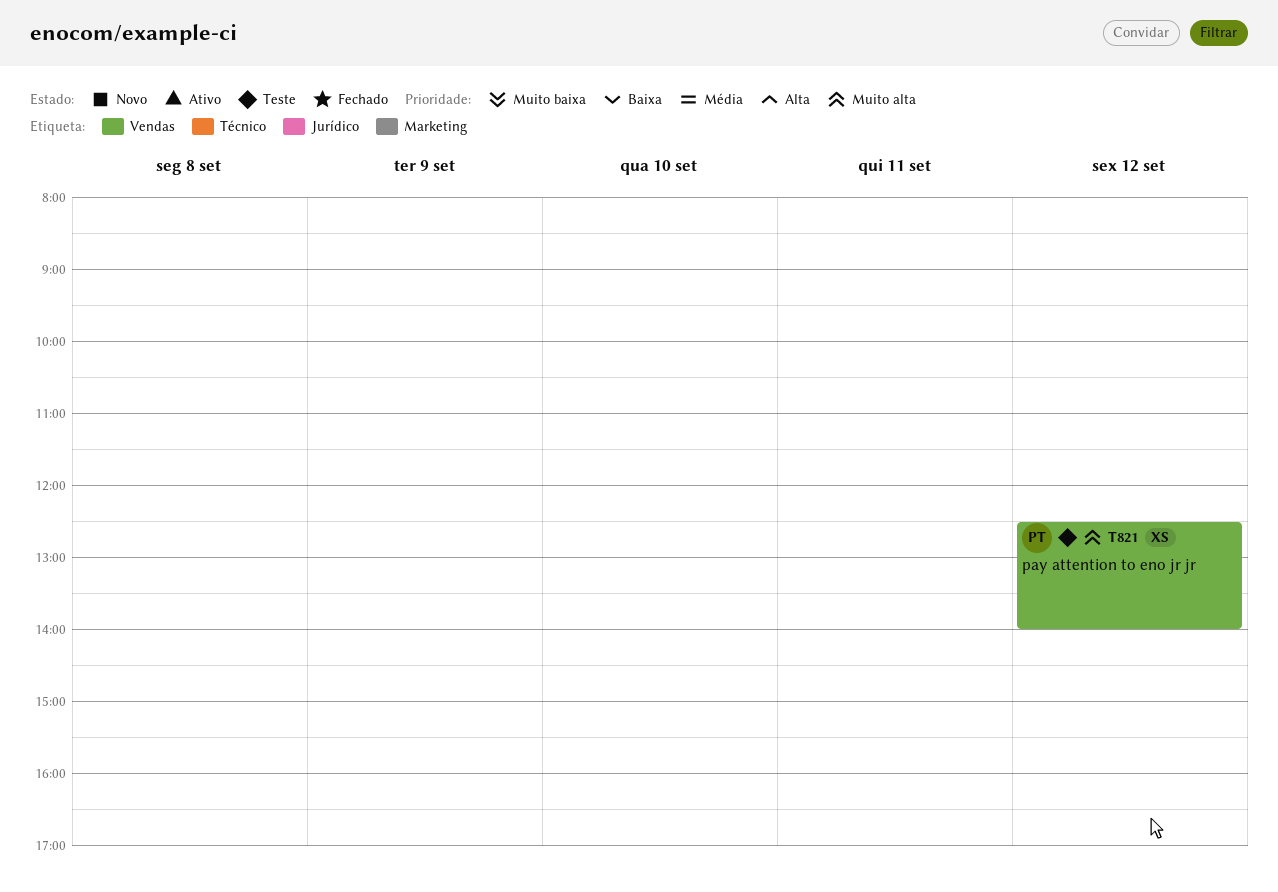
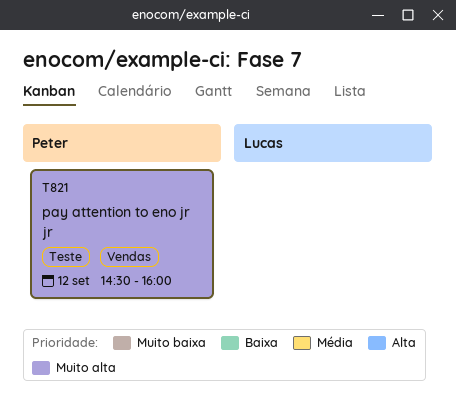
T821, begins: 12:30 -> 14:30
T821, ends: 14:00 -> 16:00

